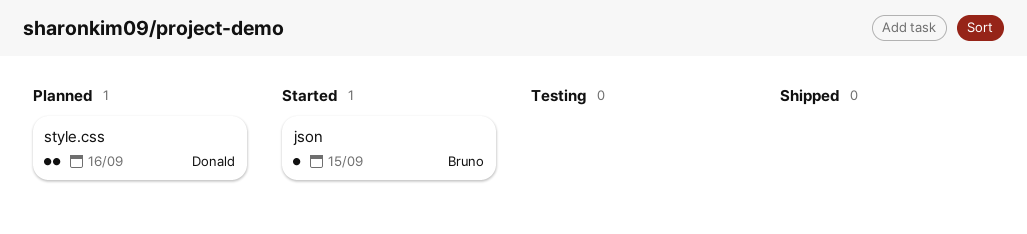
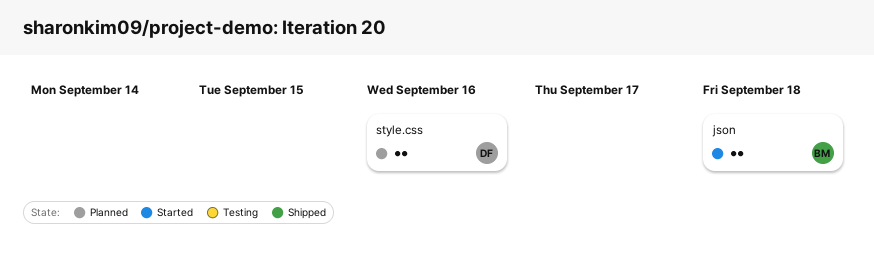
json, estimate: 1 -> 2
json, due: Sep 15 -> Sep 18

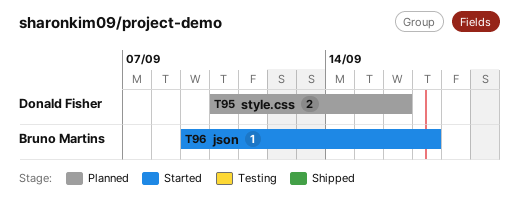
json, estimate: 2 -> 1
json, due: Sep 18 -> Sep 17

